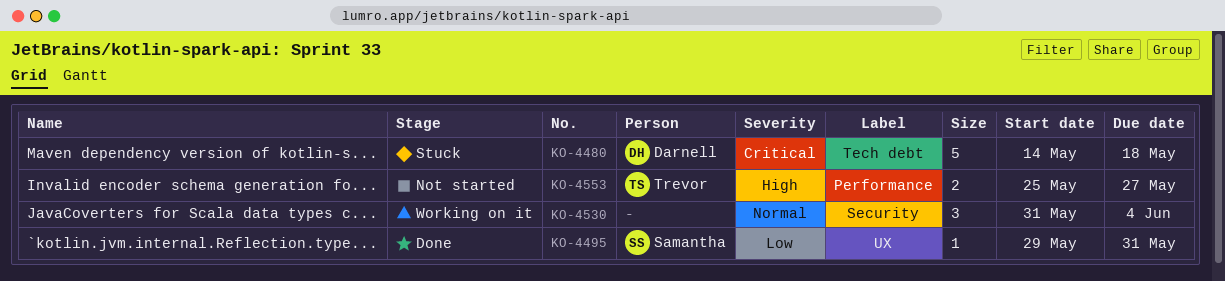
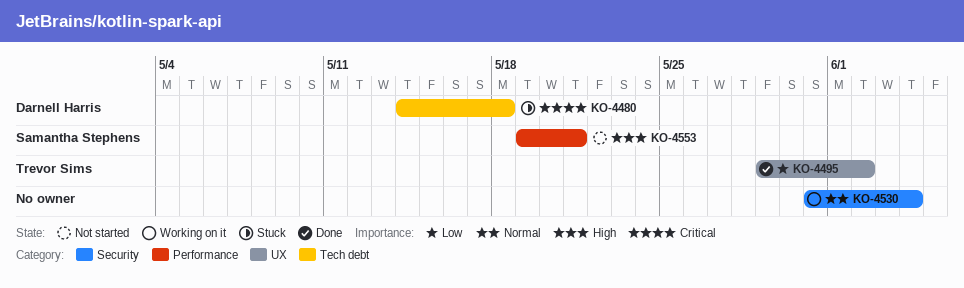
KO-4495, owner: Samantha Stephens -> Trevor Sims
KO-4495, due: May 31 -> Jun 2
KO-4553, owner: Trevor Sims -> Samantha Stephens
KO-4553, start: May 25 -> May 19
KO-4553, due: May 27 -> May 21

